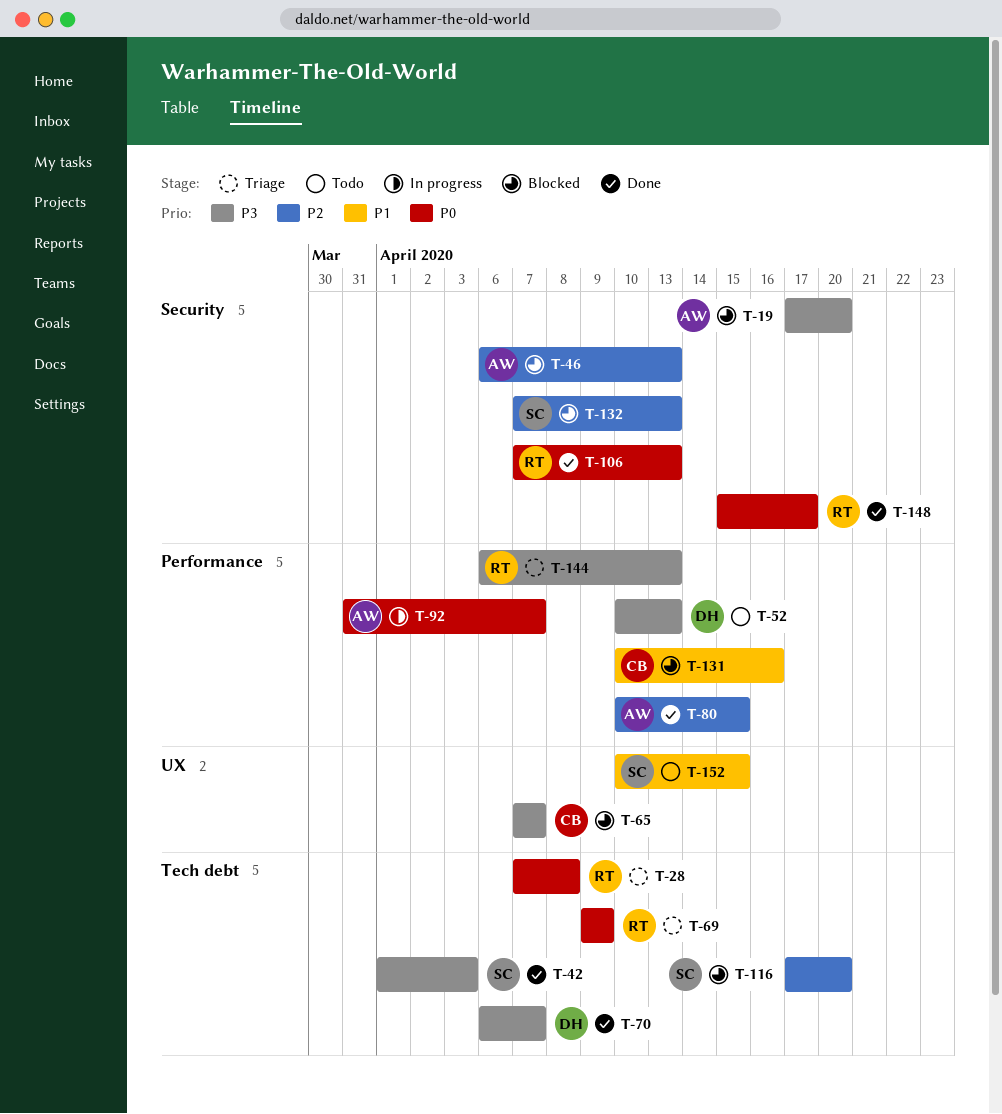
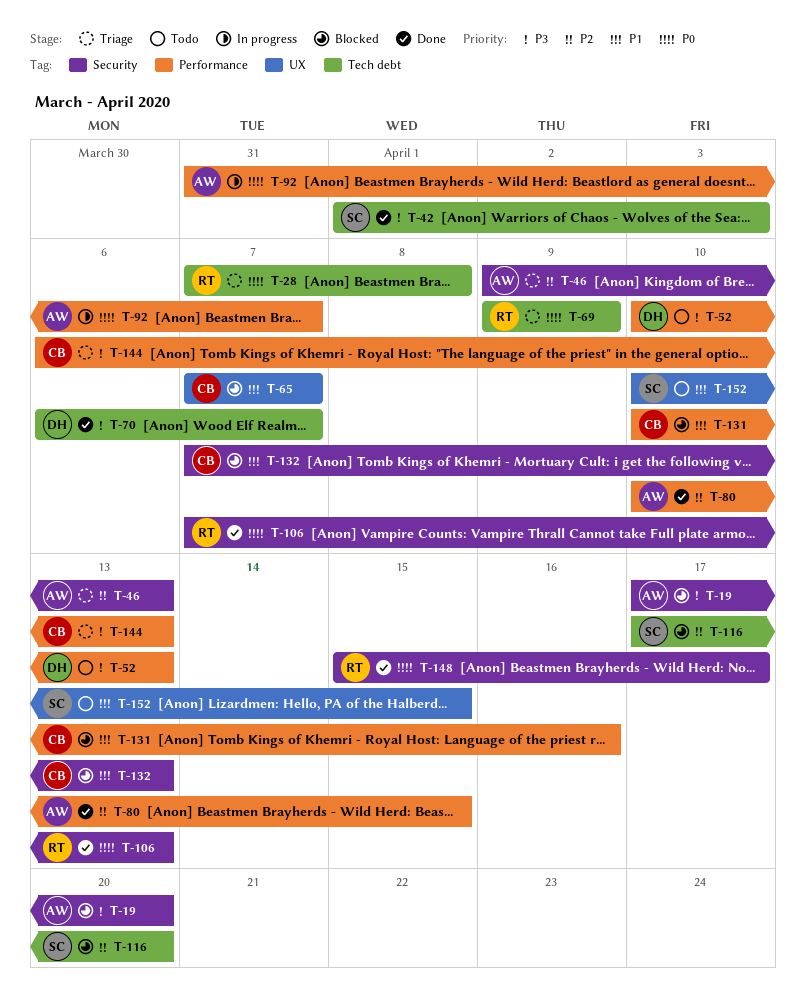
T-46, status: Blocked -> Triage
T-46, start: Apr 6 -> Apr 9
T-65, priority: P3 -> P1
T-132, owner: SC -> CB
T-132, priority: P2 -> P1
T-144, owner: RT -> CB

